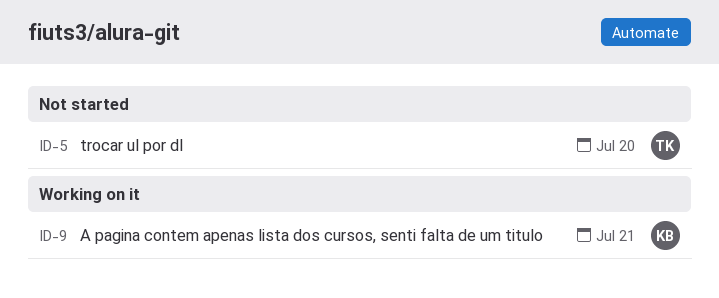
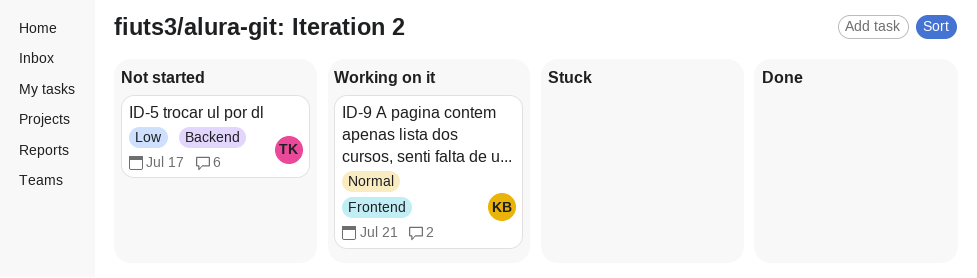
ID-5, due: Jul 20 -> Jul 17

